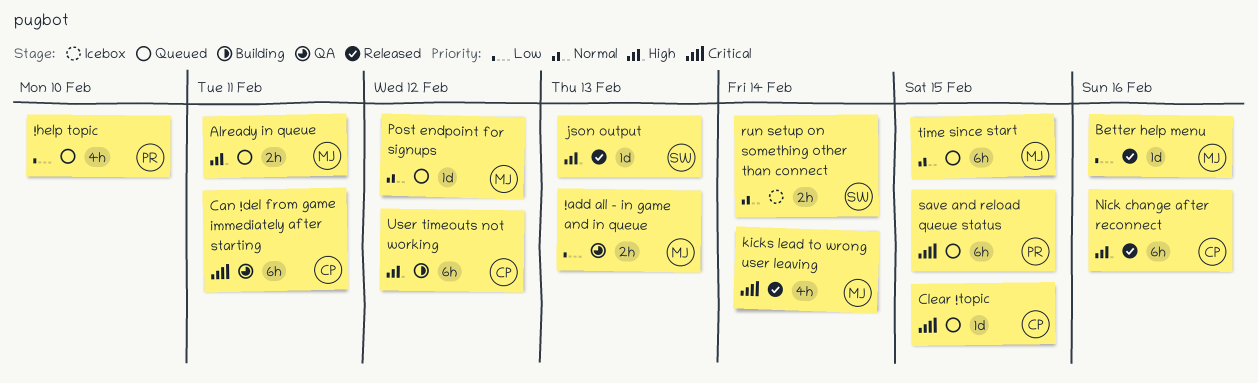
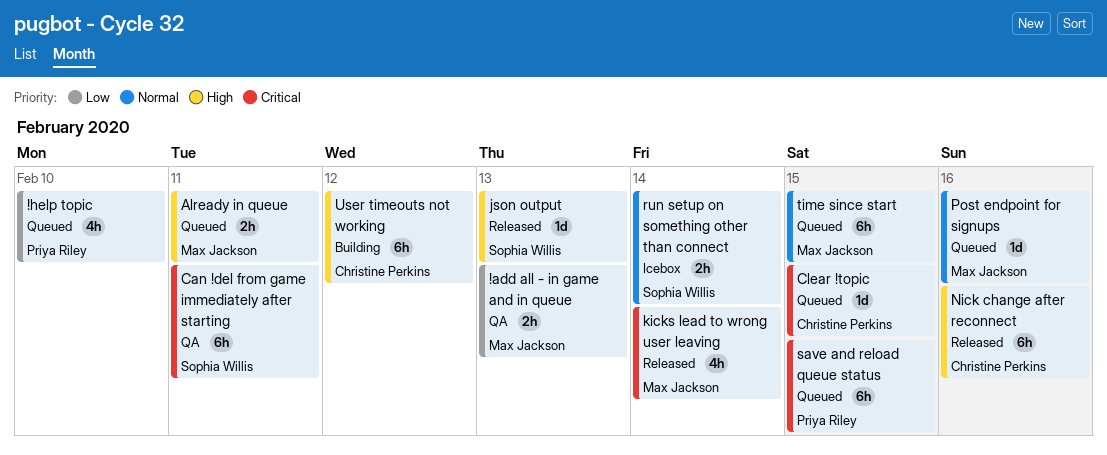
Better help menu: present -> none
Can !del from game immediately after starting, owner: Christine Perkins -> Sophia Willis
Post endpoint for signups, due: Feb 12 -> Feb 16

